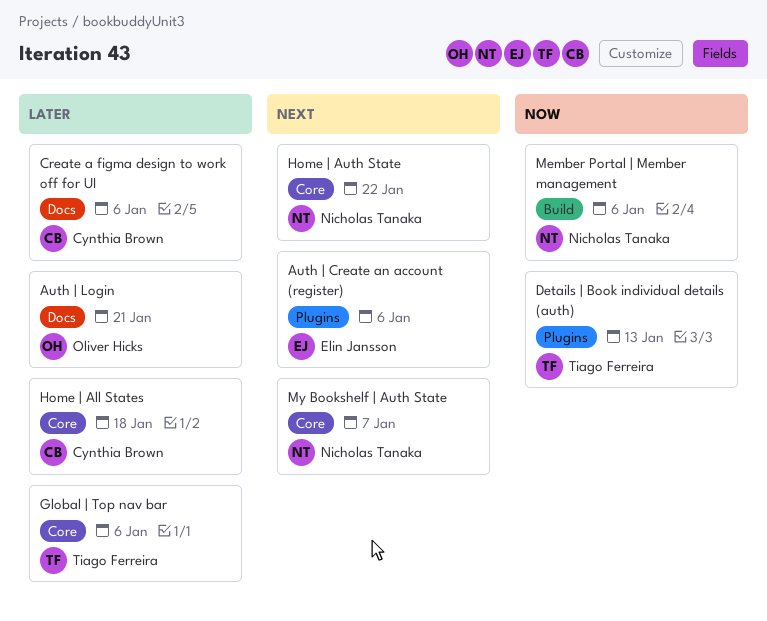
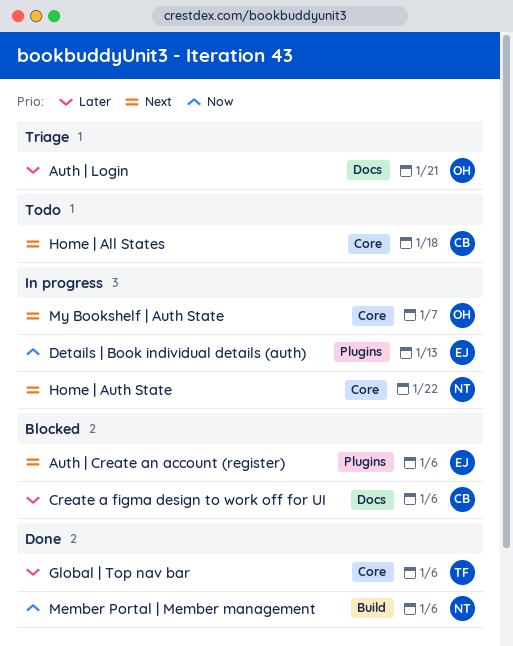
Details | Book individual details (auth), owner: Tiago Ferreira -> Elin Jansson
Home | All States, priority: Later -> Next
My Bookshelf | Auth State, owner: Nicholas Tanaka -> Oliver Hicks

